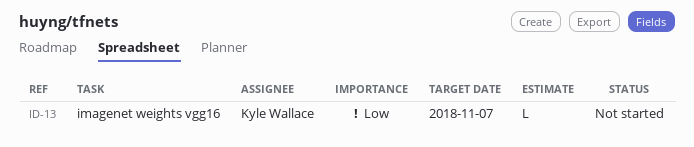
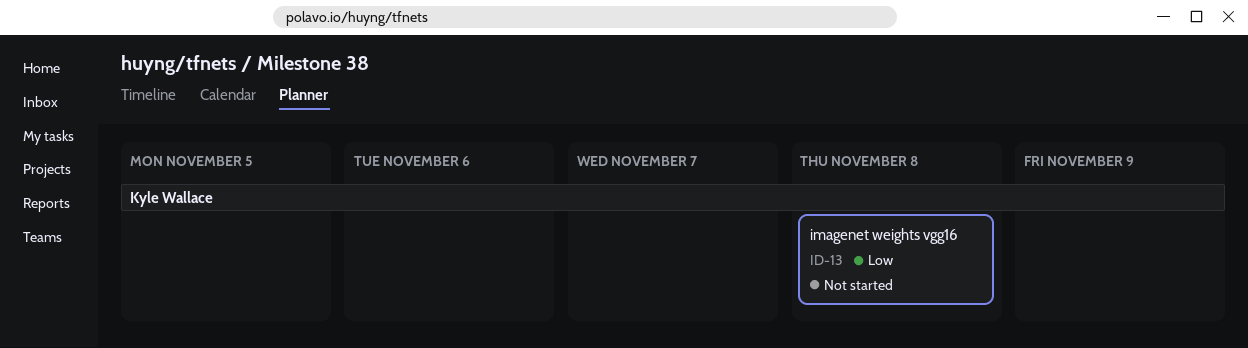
ID-13, due: Nov 7 -> Nov 8

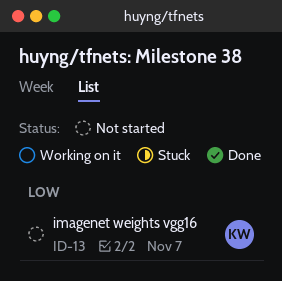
ID-13, due: Nov 8 -> Nov 7

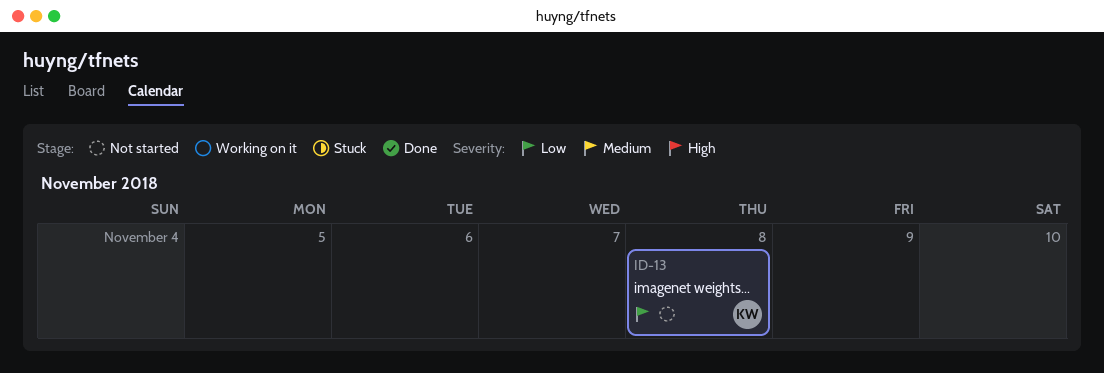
ID-13, due: Nov 7 -> Nov 8

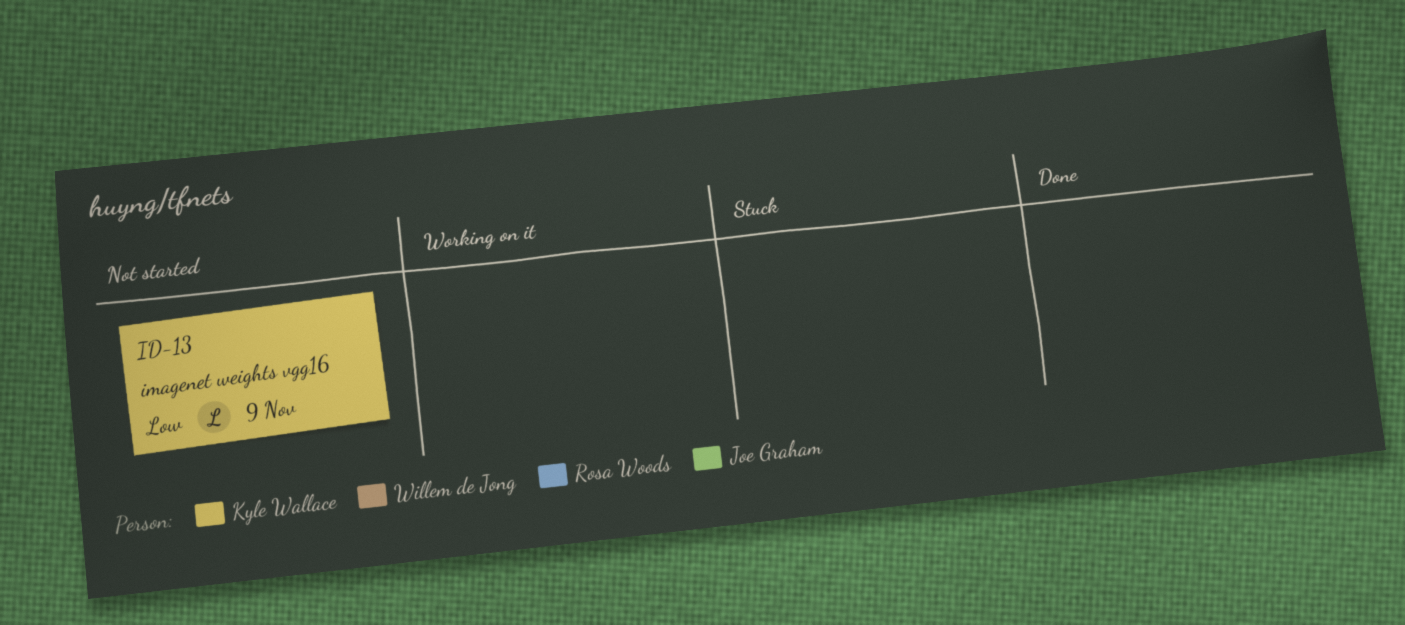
ID-13, due: Nov 8 -> Nov 9

